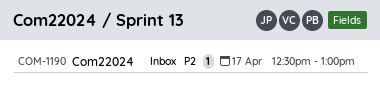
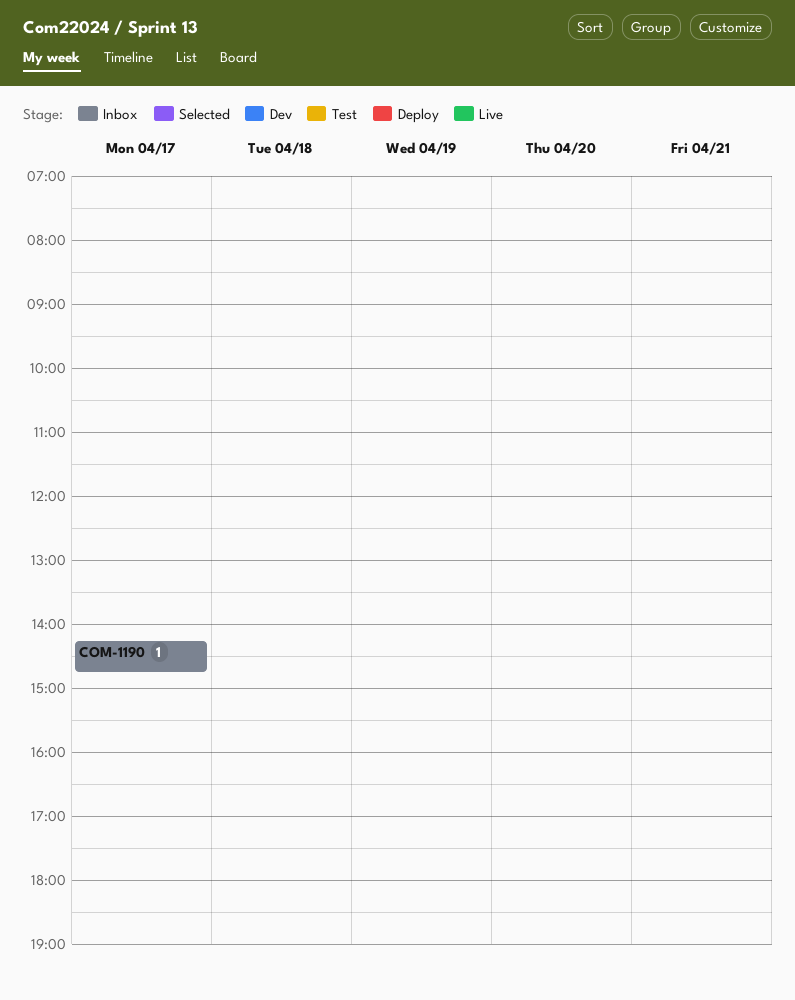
COM-1190, begins: 12:30 -> 14:15
COM-1190, ends: 13:00 -> 14:45

